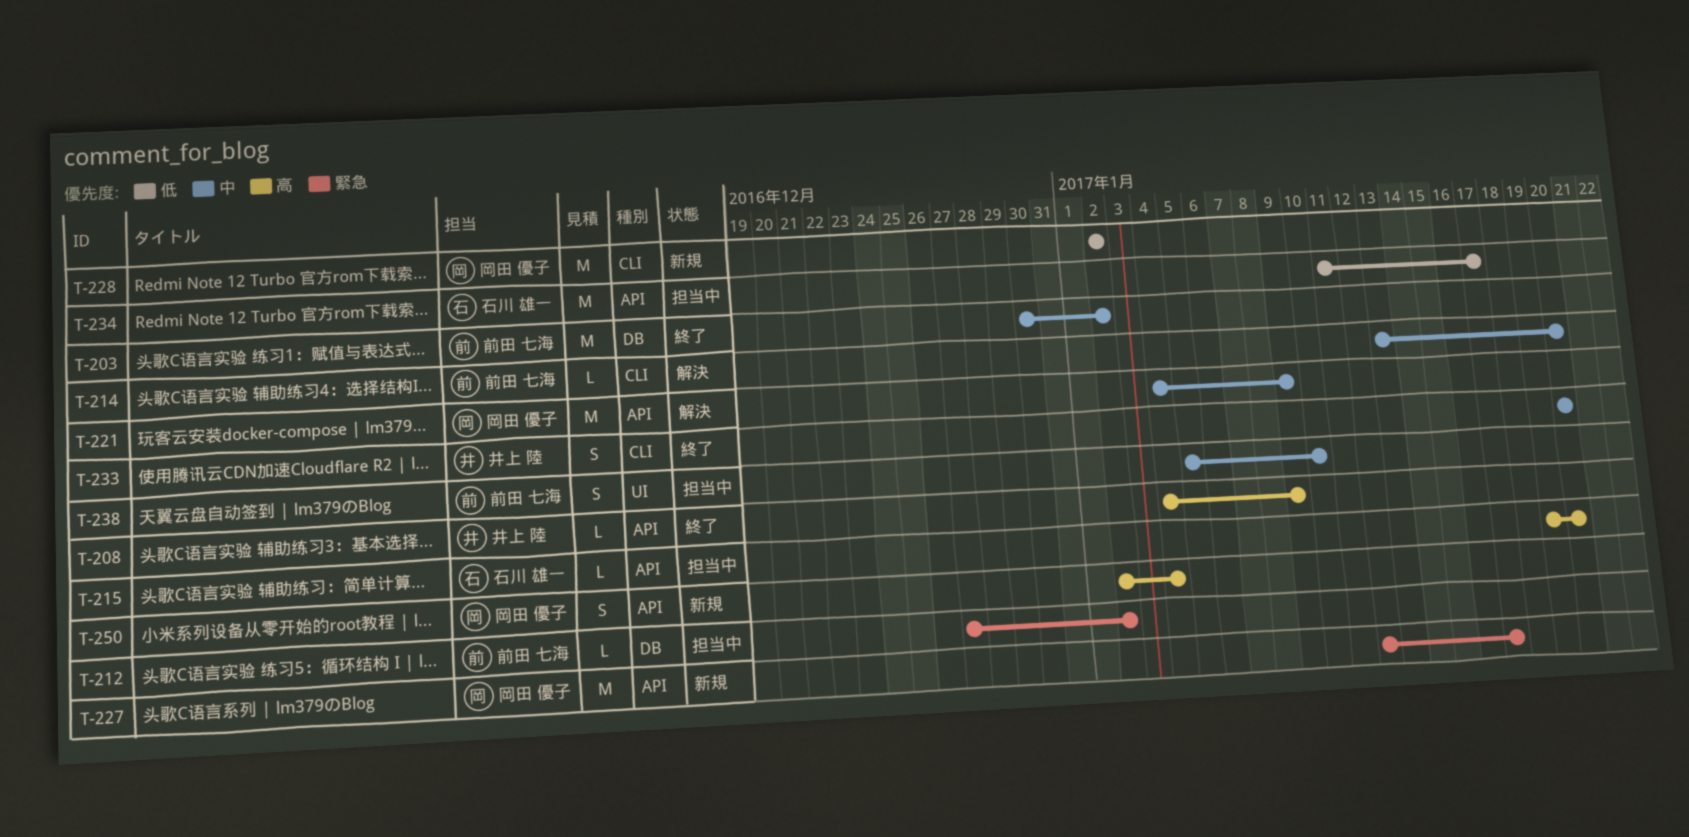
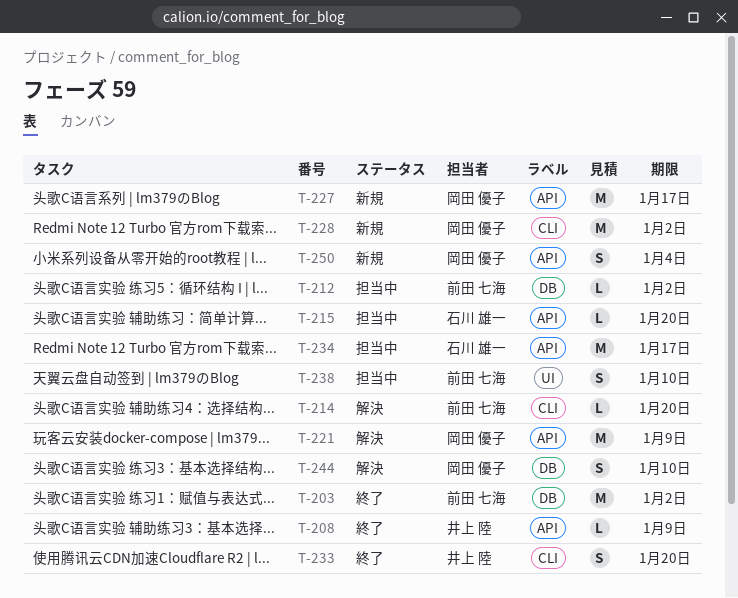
T-244: none -> present

